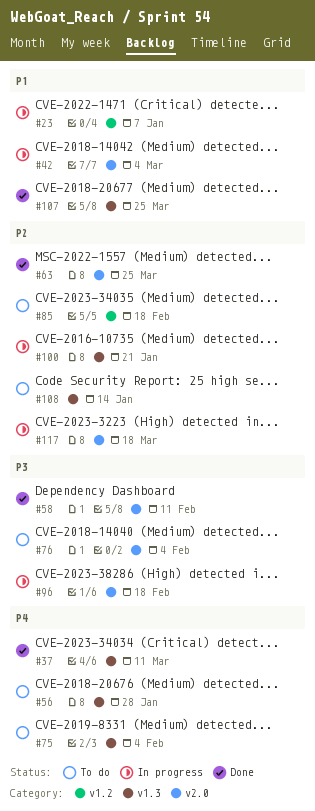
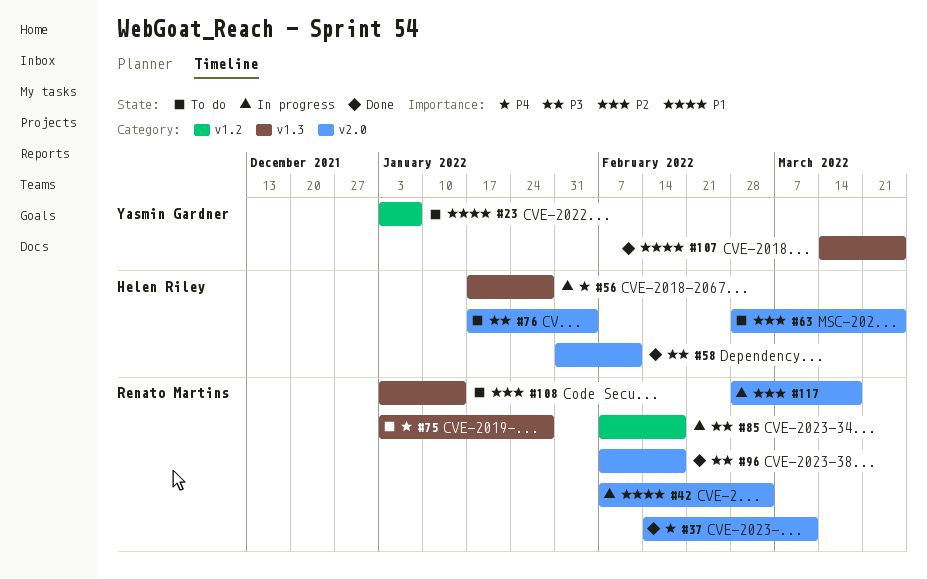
#23, status: In progress -> To do
#37, label: v1.3 -> v2.0
#56, status: To do -> In progress
#63, status: Done -> To do
#75, due: Feb 4 -> Jan 28
#85, status: To do -> In progress
#85, priority: P2 -> P3
#96, status: In progress -> Done
#100: present -> none

